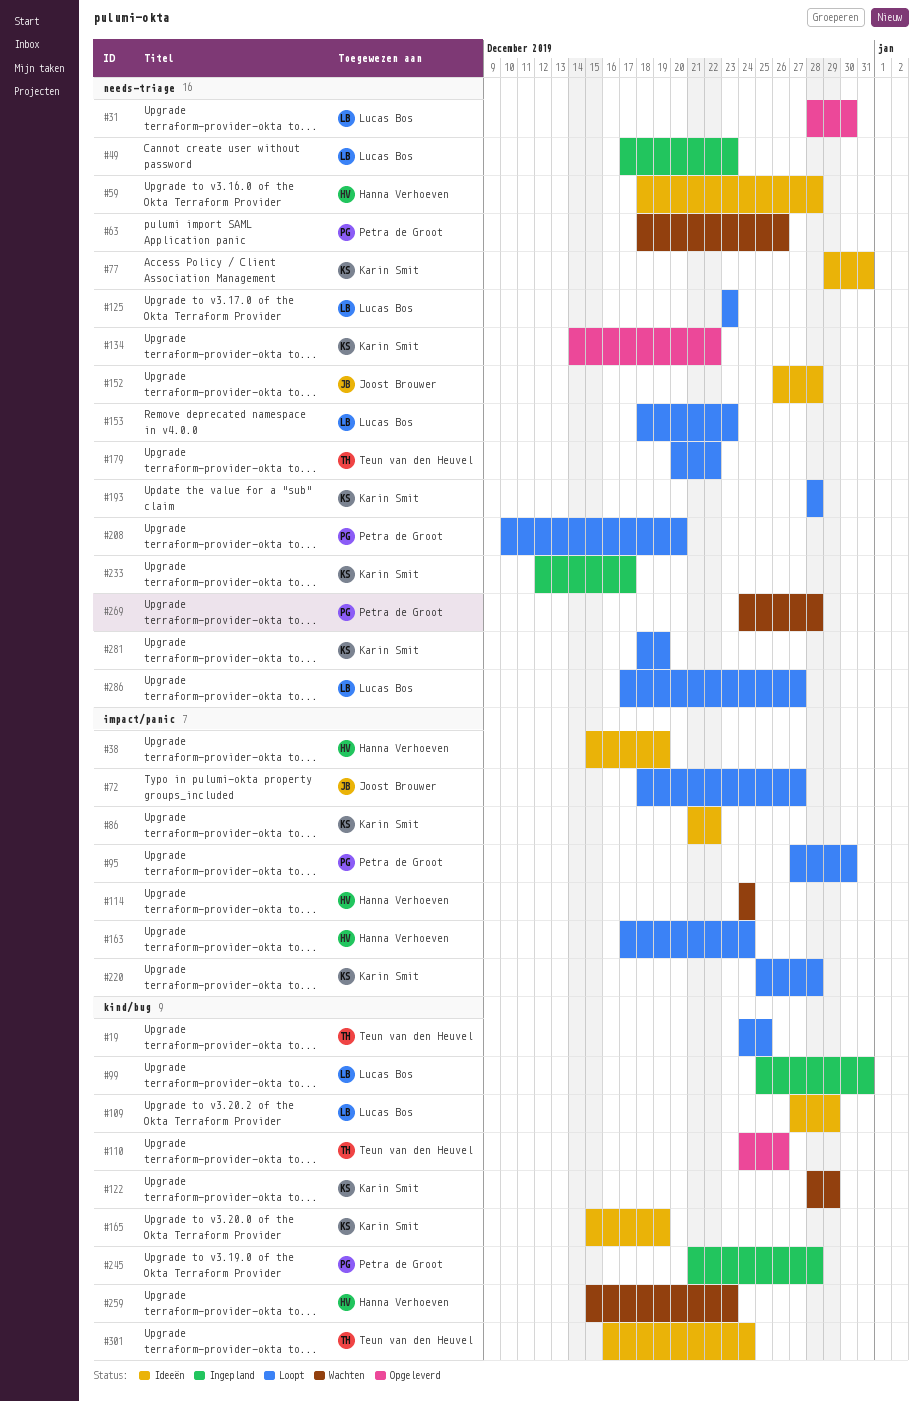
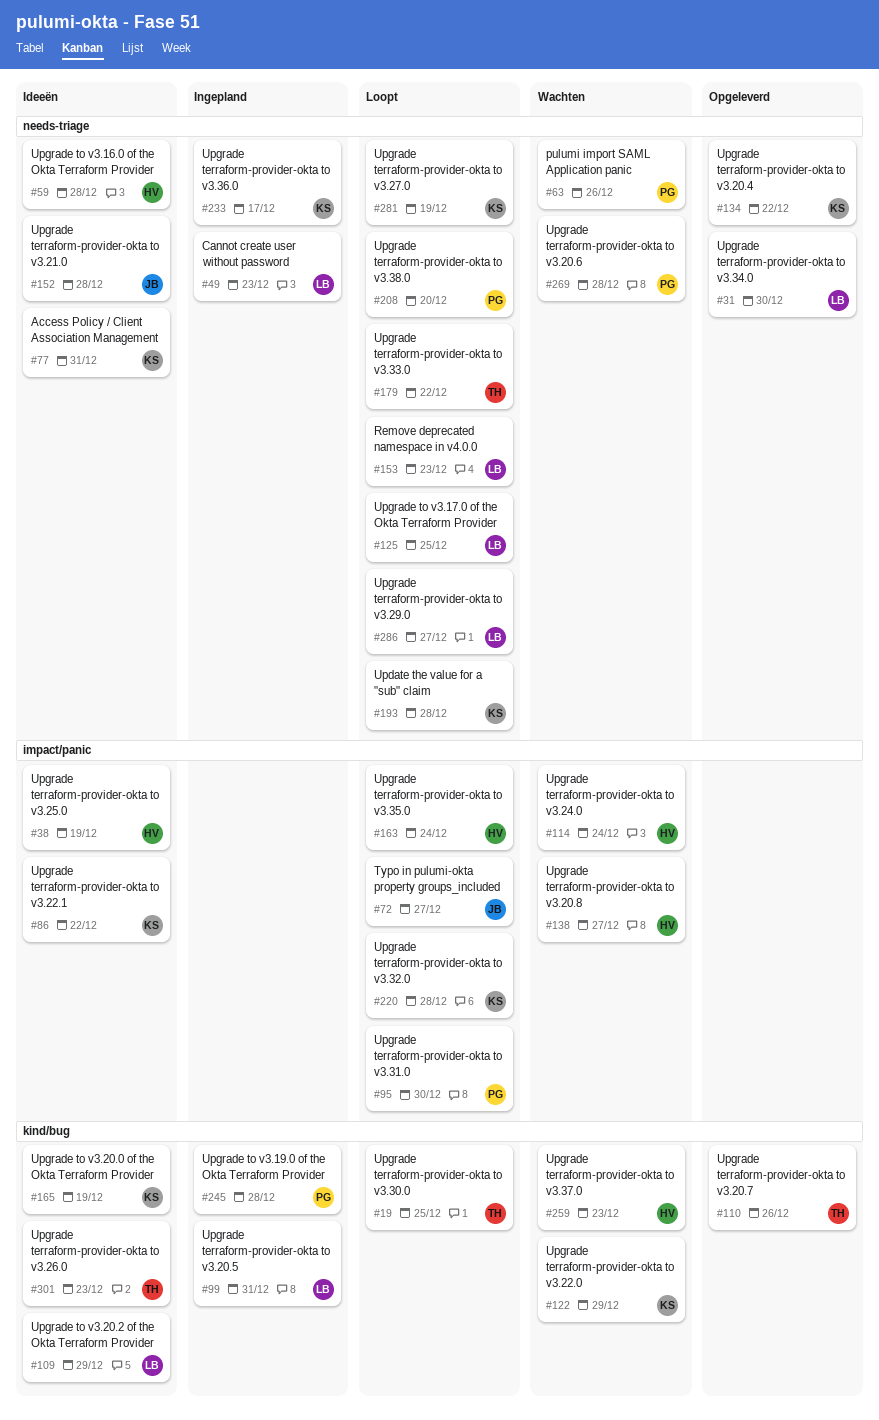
#125, due: Dec 23 -> Dec 25
#138: none -> present
#301, due: Dec 24 -> Dec 23

